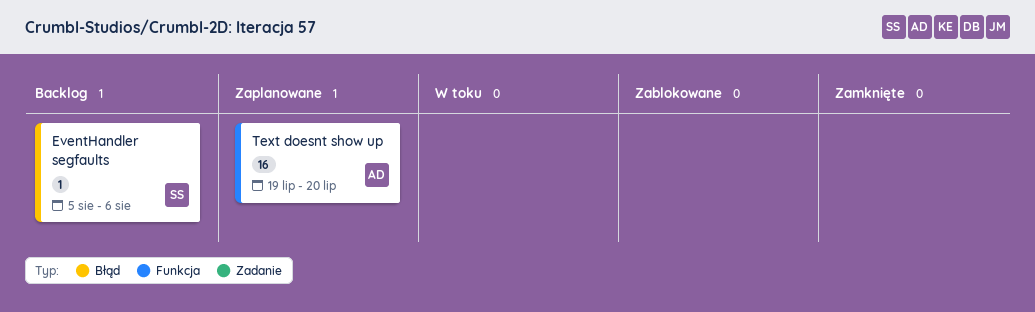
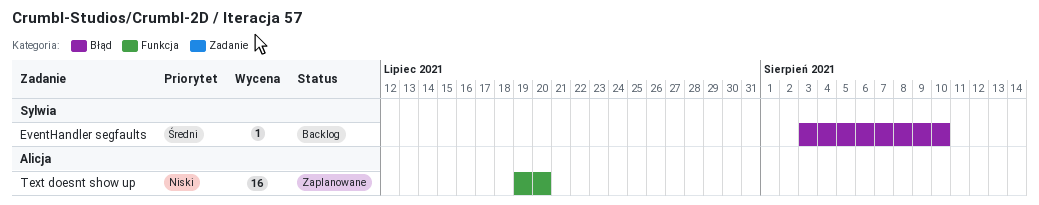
EventHandler segfaults, start: Aug 5 -> Aug 3
EventHandler segfaults, due: Aug 6 -> Aug 10

